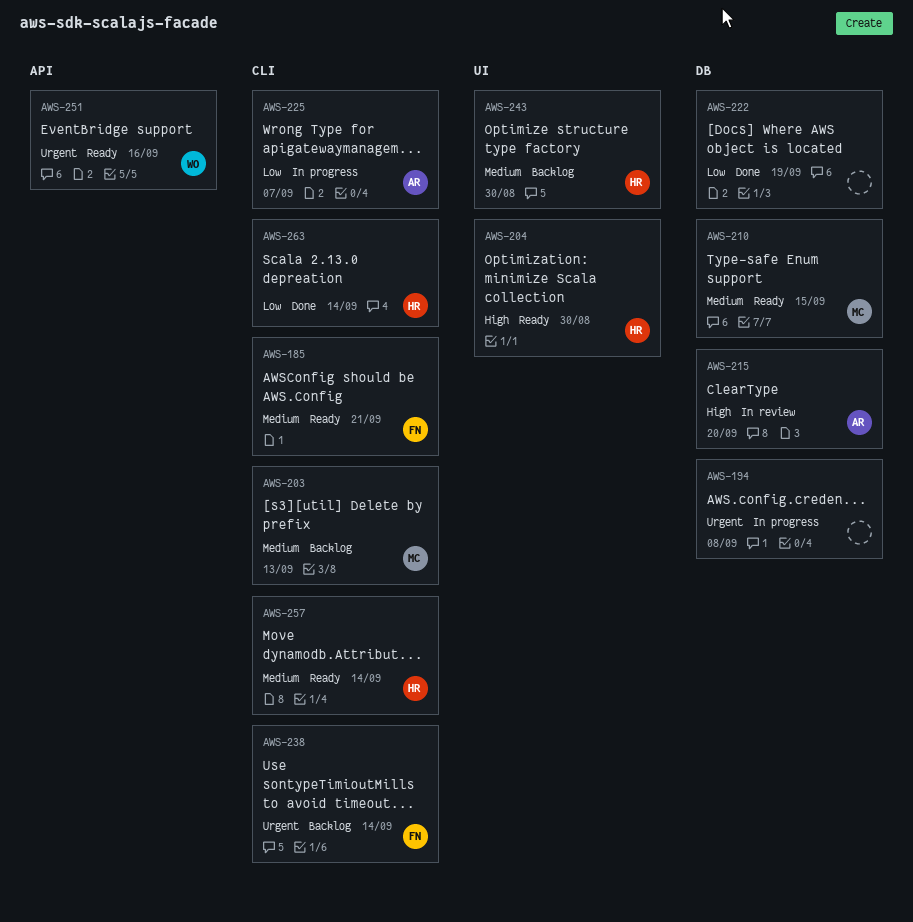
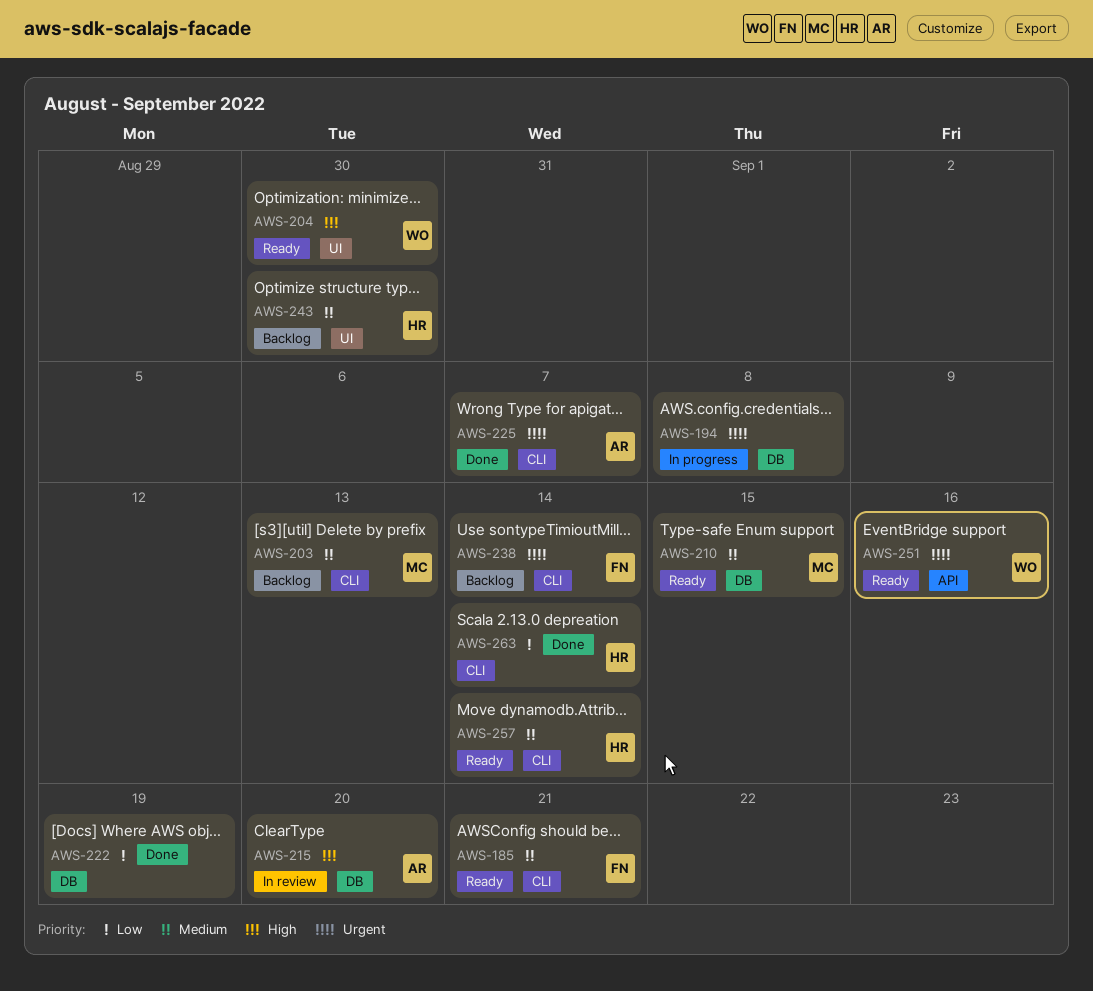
AWS-204, owner: HR -> WO
AWS-225, status: In progress -> Done
AWS-225, priority: Low -> Urgent

